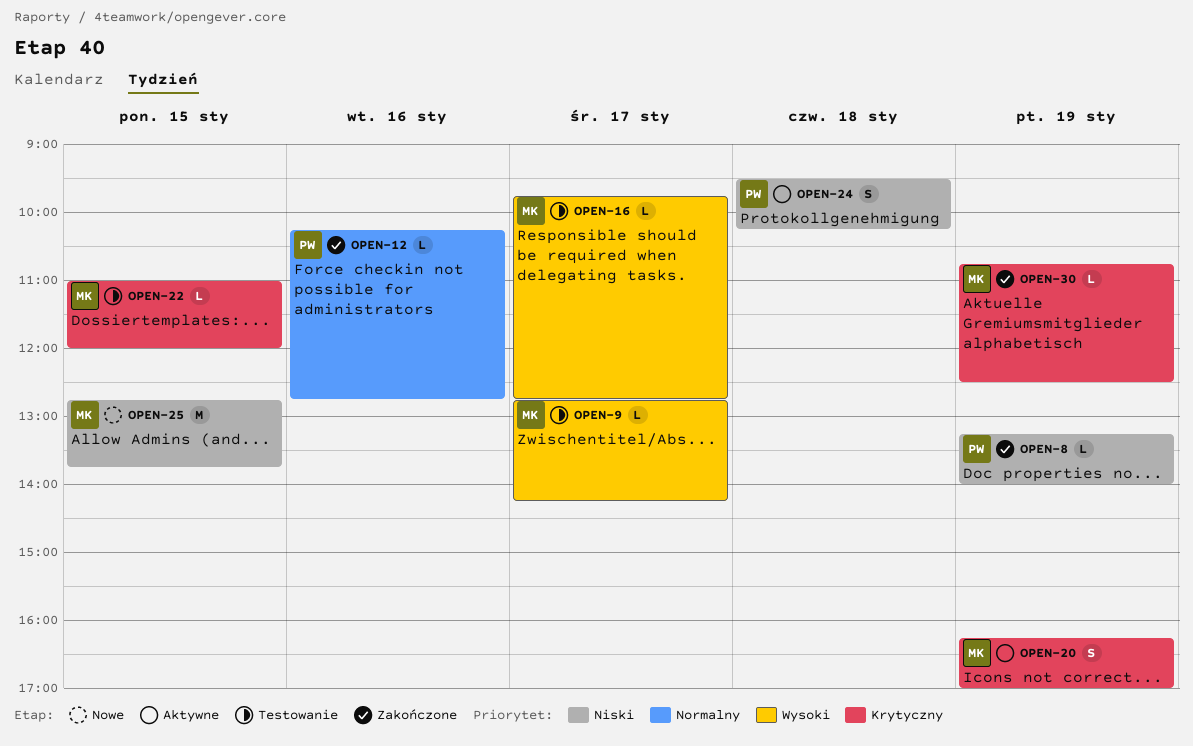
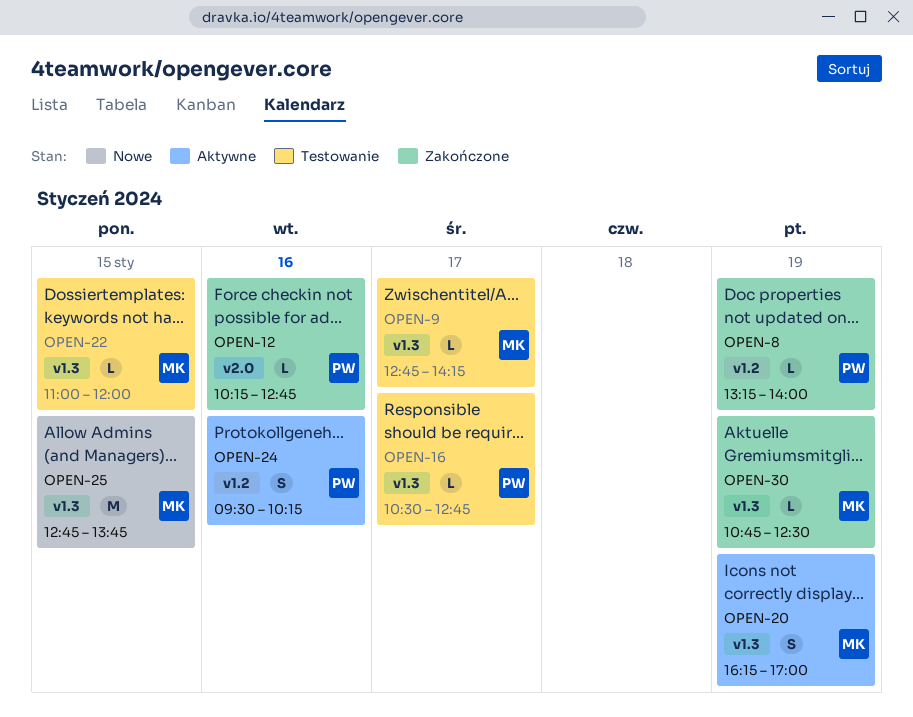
OPEN-16, owner: MK -> PW
OPEN-16, begins: 09:45 -> 10:30
OPEN-24, day: Jan 18 -> Jan 16

